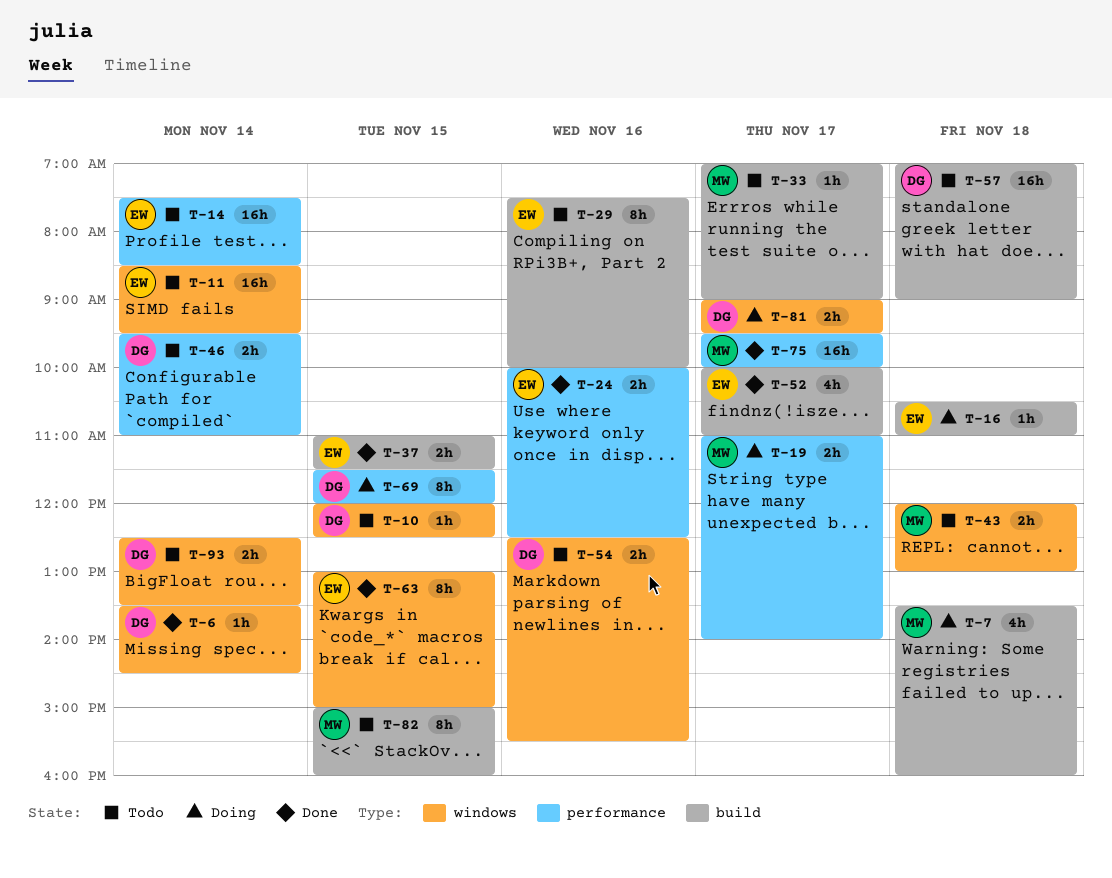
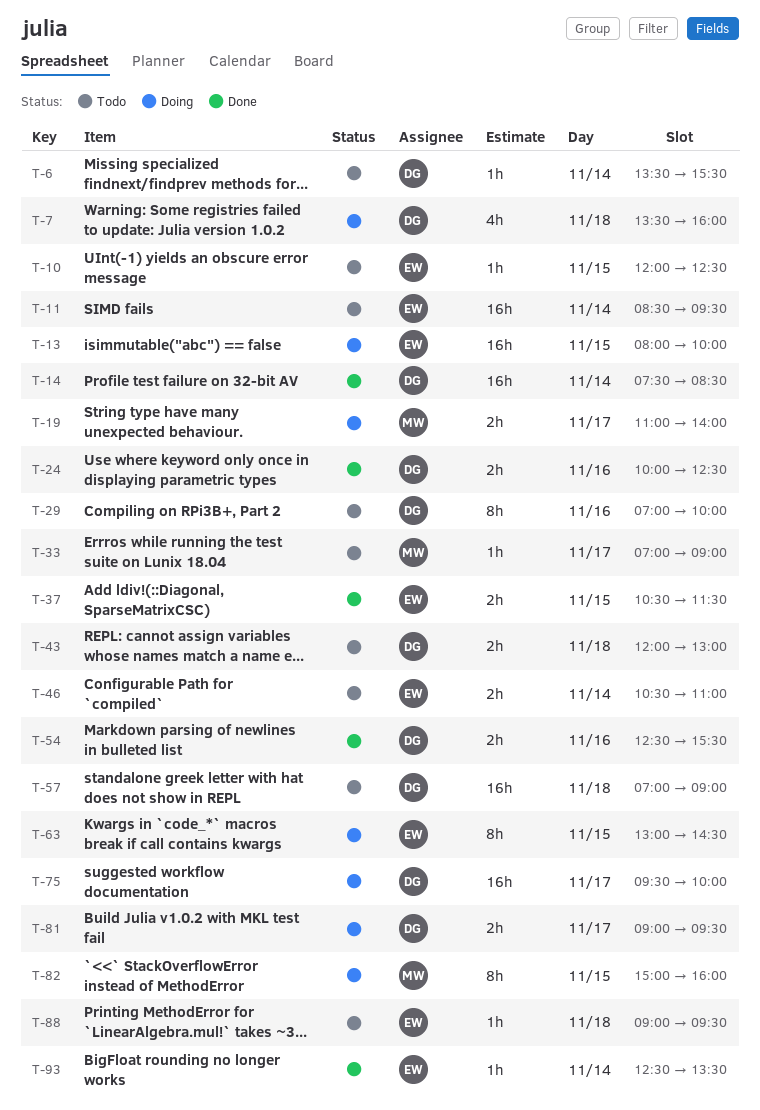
T-6, status: Done -> Todo
T-6, ends: 14:30 -> 15:30
T-7, owner: MW -> DG
T-10, owner: DG -> EW
T-13: none -> present
T-14, status: Todo -> Done
T-14, owner: EW -> DG
T-16: present -> none
T-24, owner: EW -> DG
T-29, owner: EW -> DG
T-29, begins: 07:30 -> 07:00
T-37, begins: 11:00 -> 10:30
T-43, owner: MW -> DG
T-46, owner: DG -> EW
T-46, begins: 09:30 -> 10:30
T-52: present -> none
T-54, status: Todo -> Done
T-63, status: Done -> Doing
T-63, ends: 15:00 -> 14:30
T-69: present -> none
T-75, status: Done -> Doing
T-75, owner: MW -> DG
T-82, status: Todo -> Doing
T-88: none -> present
T-93, status: Todo -> Done
T-93, owner: DG -> EW
T-93, estimate: 2h -> 1h

